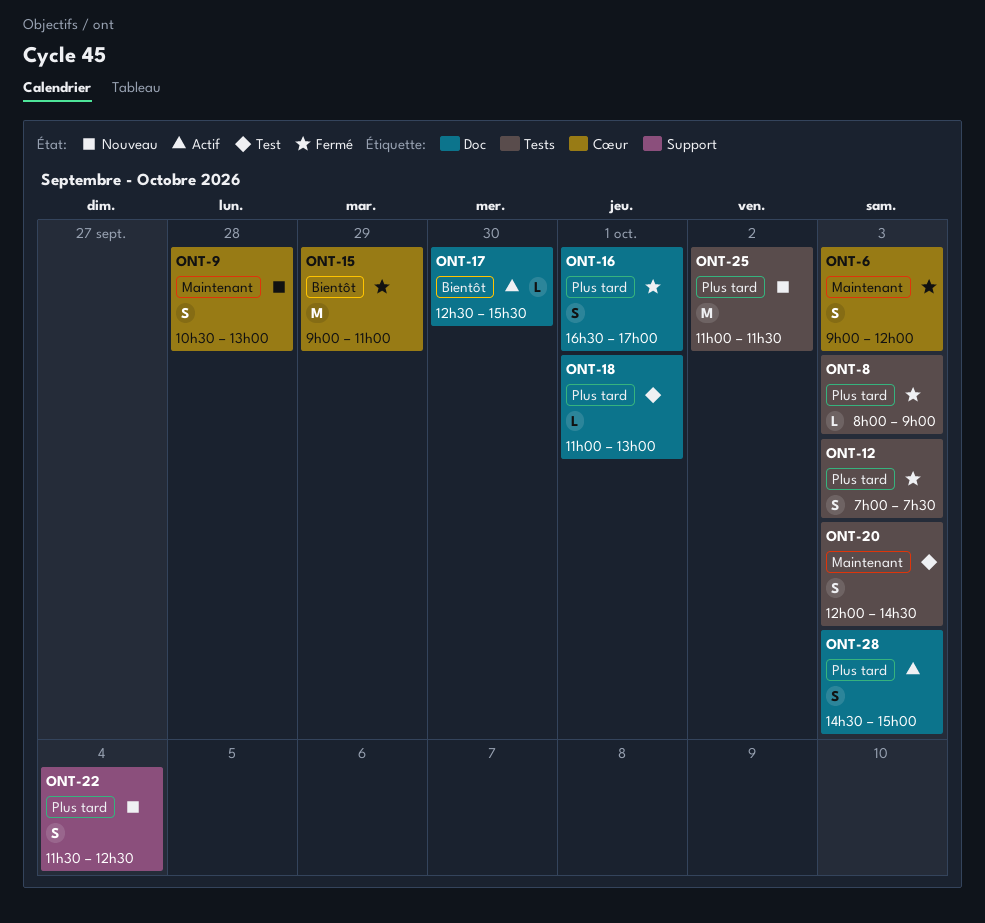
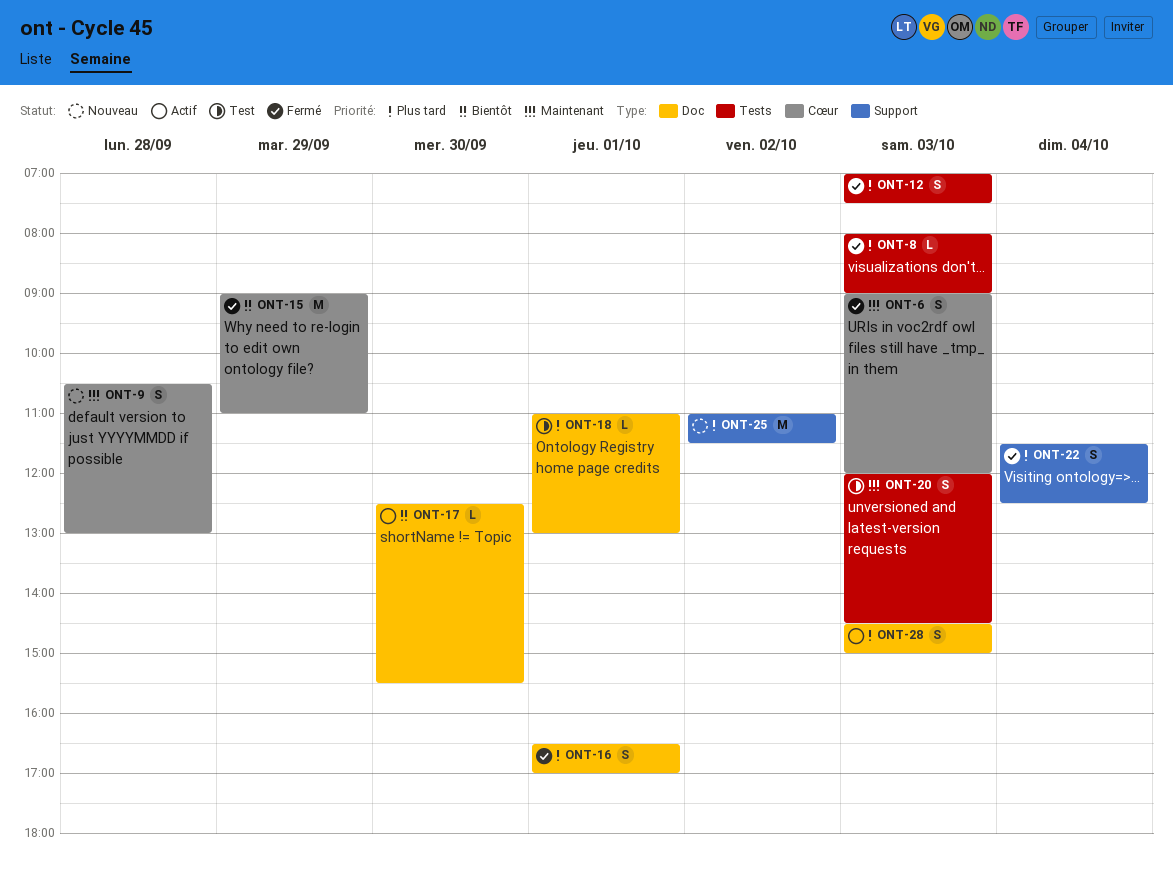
ONT-22, status: Nouveau -> Fermé
ONT-25, label: Tests -> Support

